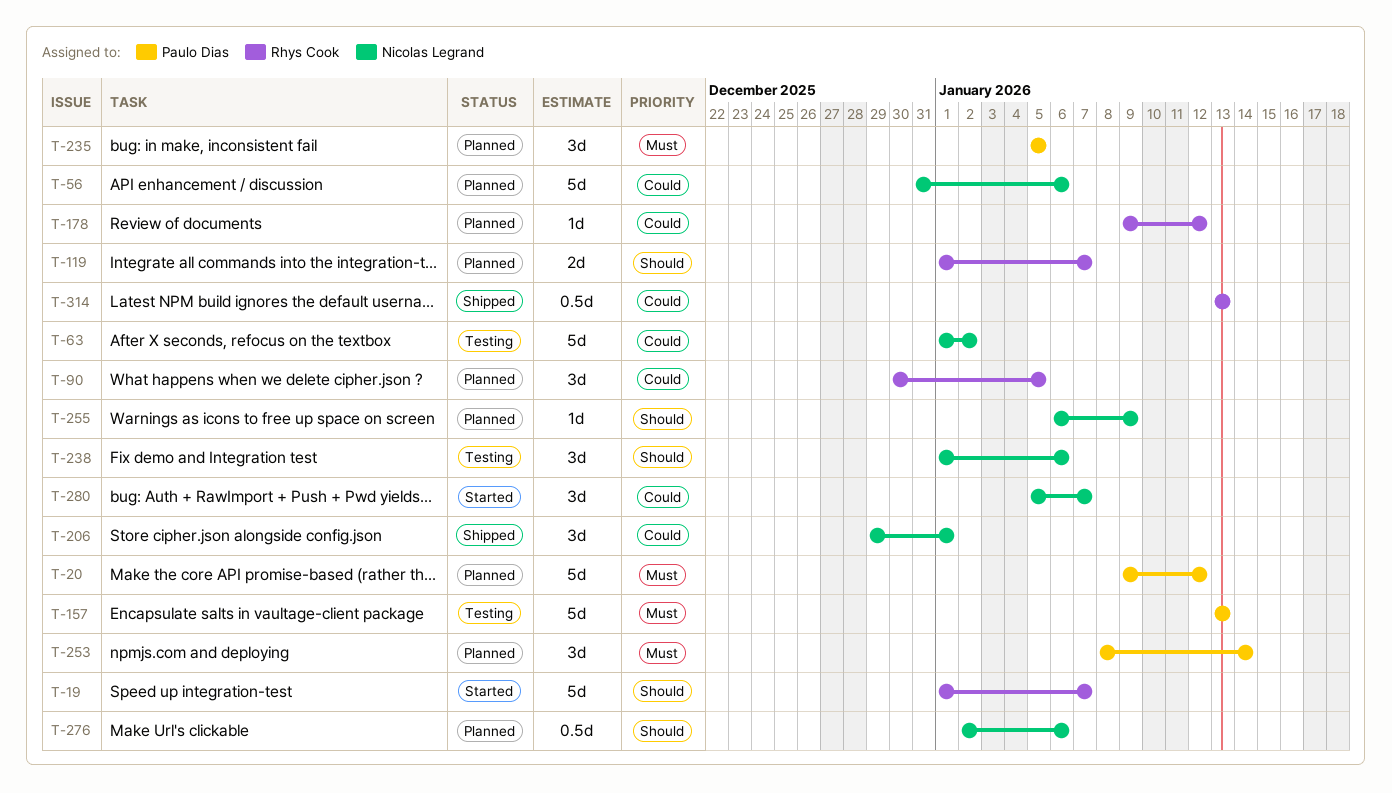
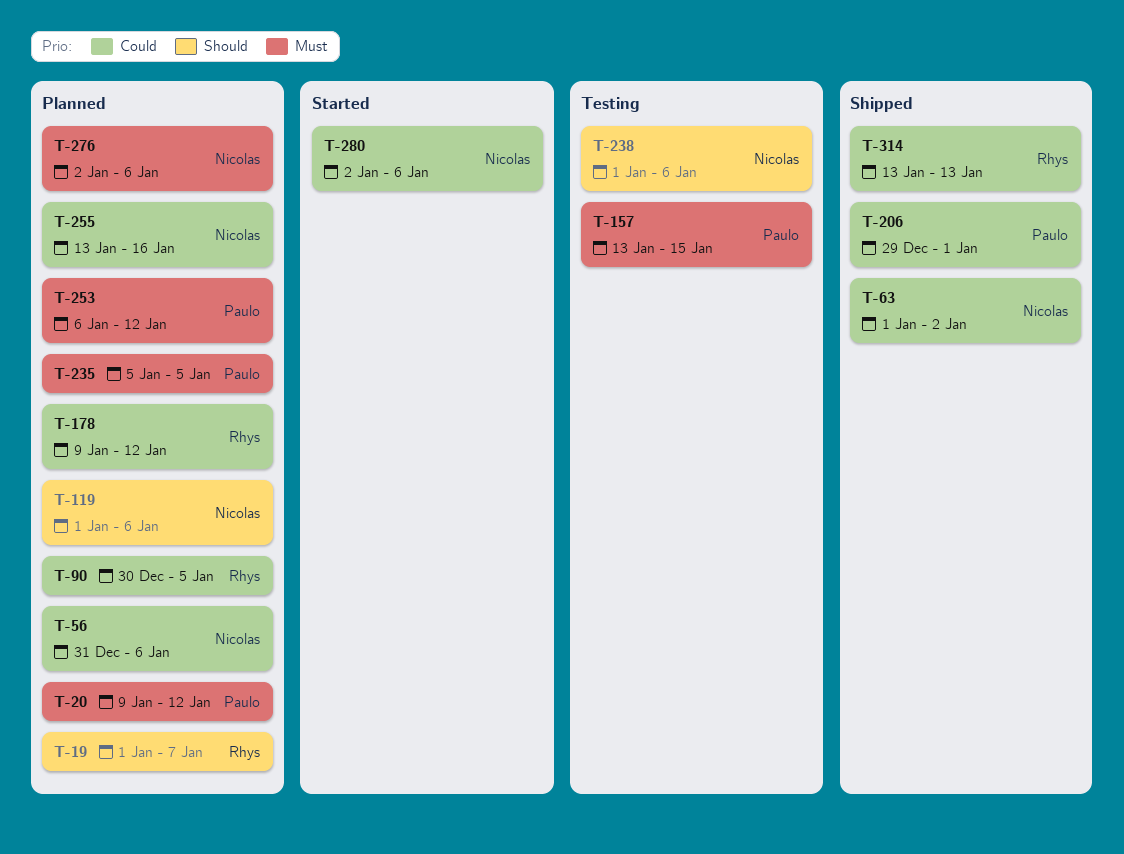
T-19, status: Started -> Planned
T-63, status: Testing -> Shipped
T-119, owner: Rhys Cook -> Nicolas Legrand
T-119, due: Jan 7 -> Jan 6
T-157, due: Jan 13 -> Jan 15
T-206, owner: Nicolas Legrand -> Paulo Dias
T-253, start: Jan 8 -> Jan 6
T-253, due: Jan 14 -> Jan 12
T-255, priority: Should -> Could
T-255, start: Jan 6 -> Jan 13
T-255, due: Jan 9 -> Jan 16
T-276, priority: Should -> Must
T-280, start: Jan 5 -> Jan 2
T-280, due: Jan 7 -> Jan 6

